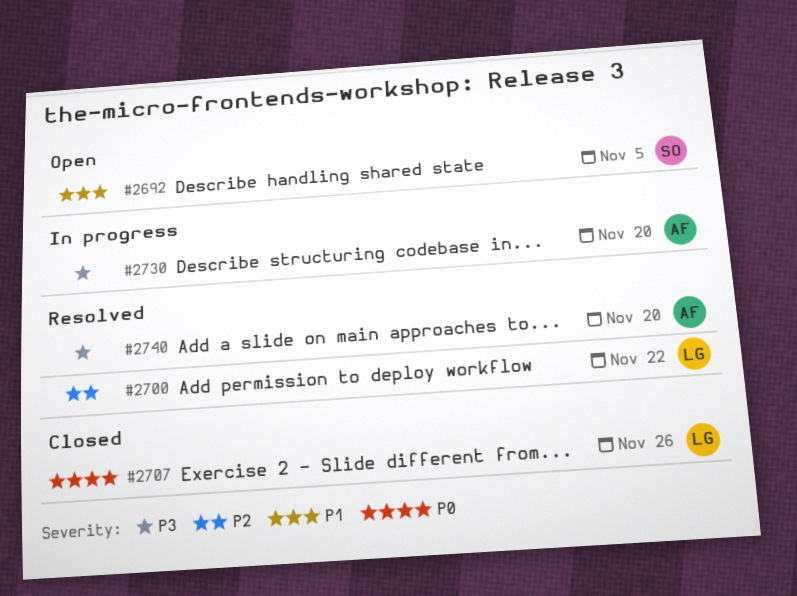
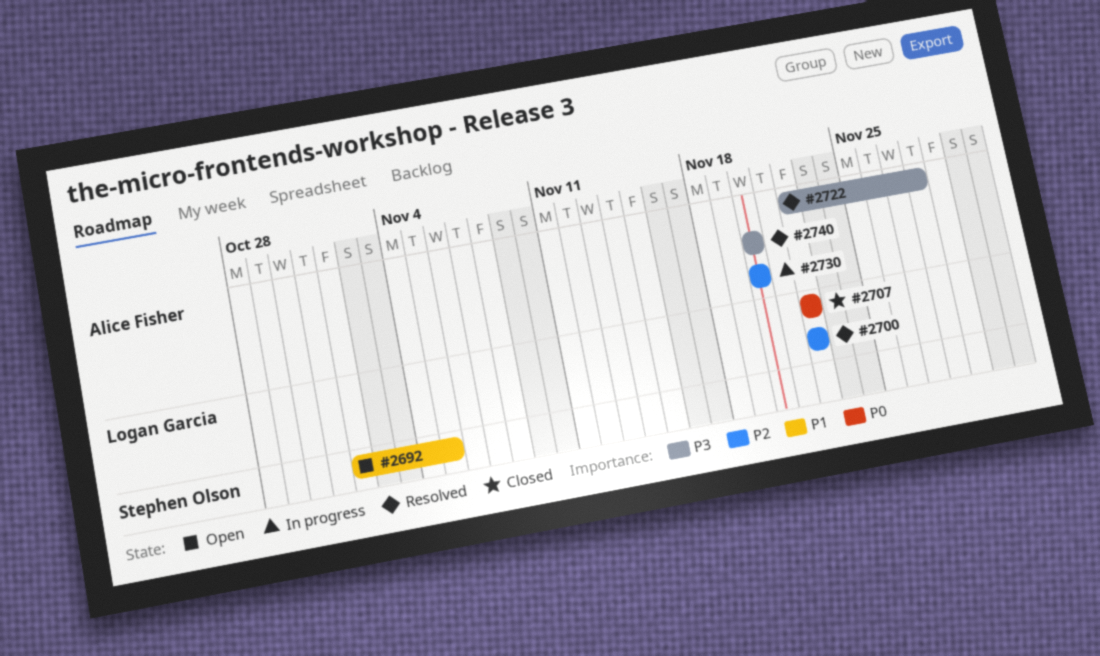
#2707, due: Nov 26 -> Nov 22
#2722: none -> present
#2730, priority: P3 -> P2

